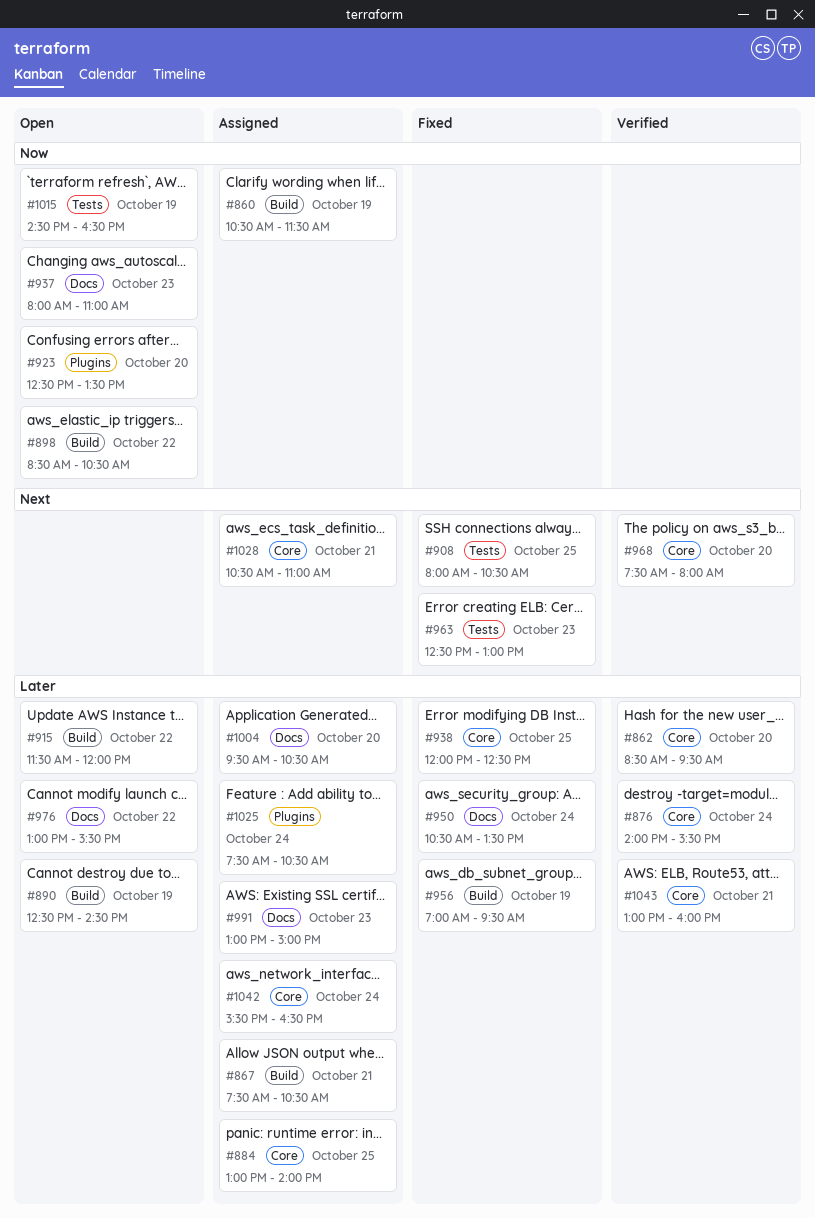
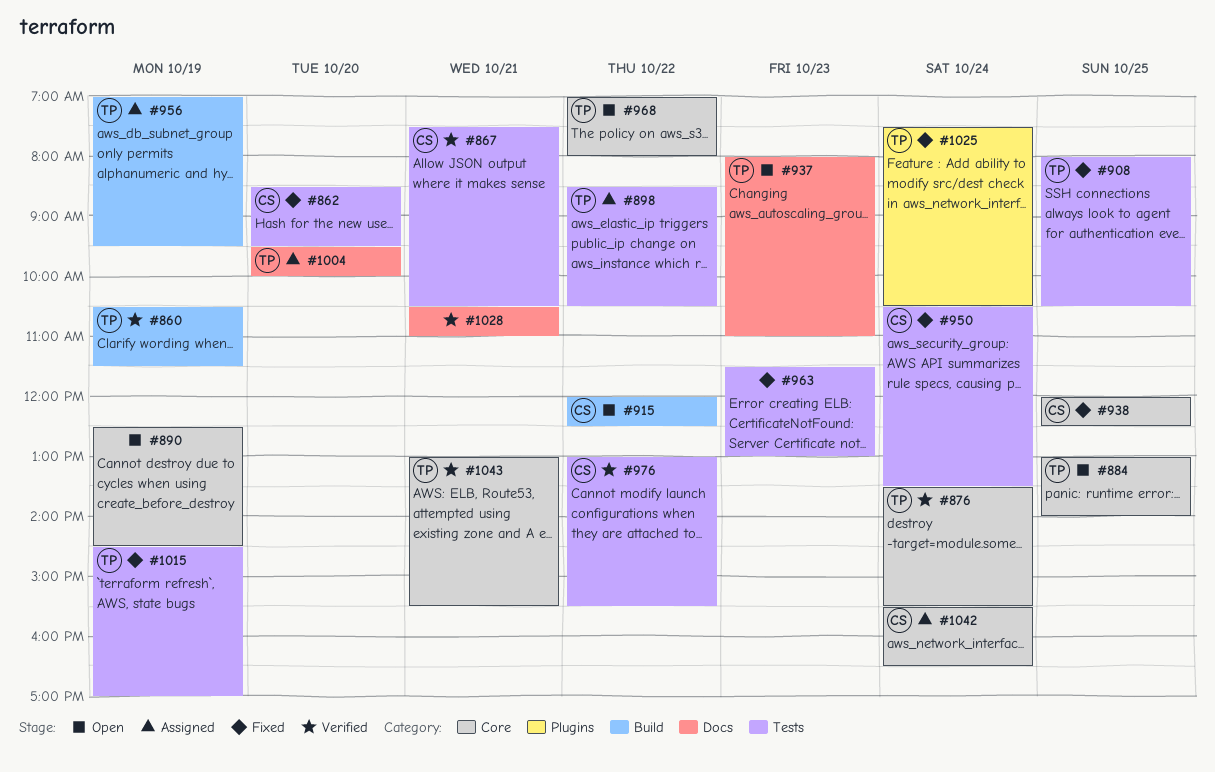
#860, status: Assigned -> Verified
#862, status: Verified -> Fixed
#862, label: Core -> Tests
#867, status: Assigned -> Verified
#867, label: Build -> Tests
#876, begins: 14:00 -> 13:30
#884, status: Assigned -> Open
#890, label: Build -> Core
#898, status: Open -> Assigned
#898, label: Build -> Tests
#915, begins: 11:30 -> 12:00
#915, ends: 12:00 -> 12:30
#923: present -> none
#950, label: Docs -> Tests
#956, status: Fixed -> Assigned
#963, begins: 12:30 -> 11:30
#968, status: Verified -> Open
#968, day: Oct 20 -> Oct 22
#968, begins: 07:30 -> 07:00
#976, status: Open -> Verified
#976, label: Docs -> Tests
#991: present -> none
#1004, ends: 10:30 -> 10:00
#1015, status: Open -> Fixed
#1015, ends: 16:30 -> 17:00
#1025, status: Assigned -> Fixed
#1028, status: Assigned -> Verified
#1028, label: Core -> Docs
#1043, ends: 16:00 -> 15:30

